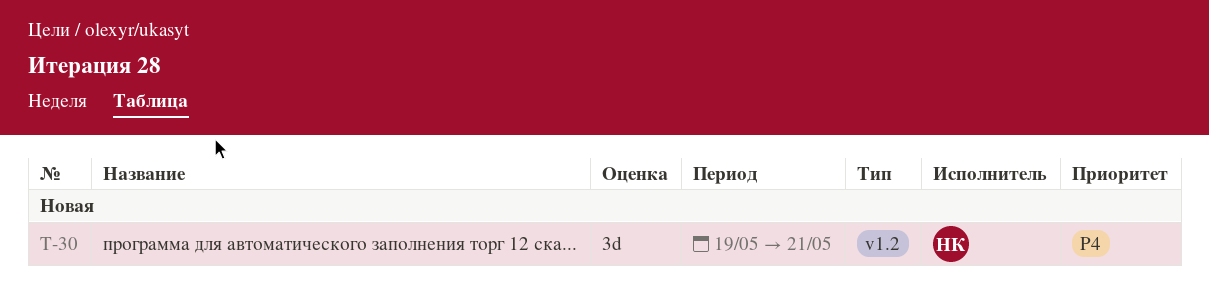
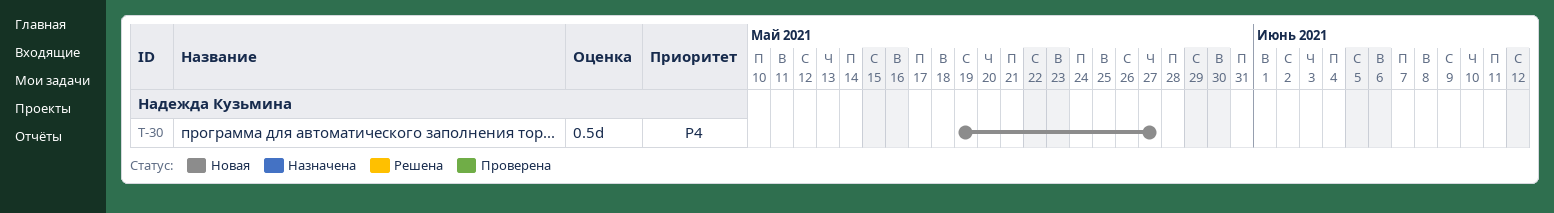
T-30, estimate: 3d -> 0.5d
T-30, due: May 21 -> May 27

